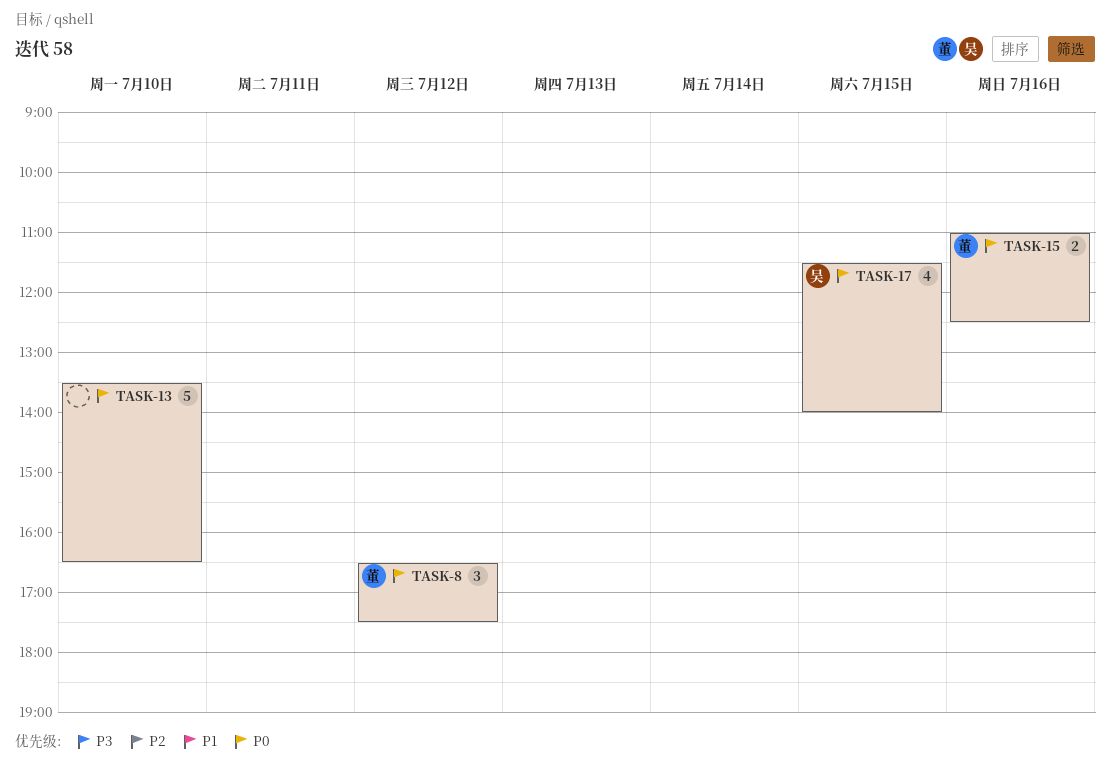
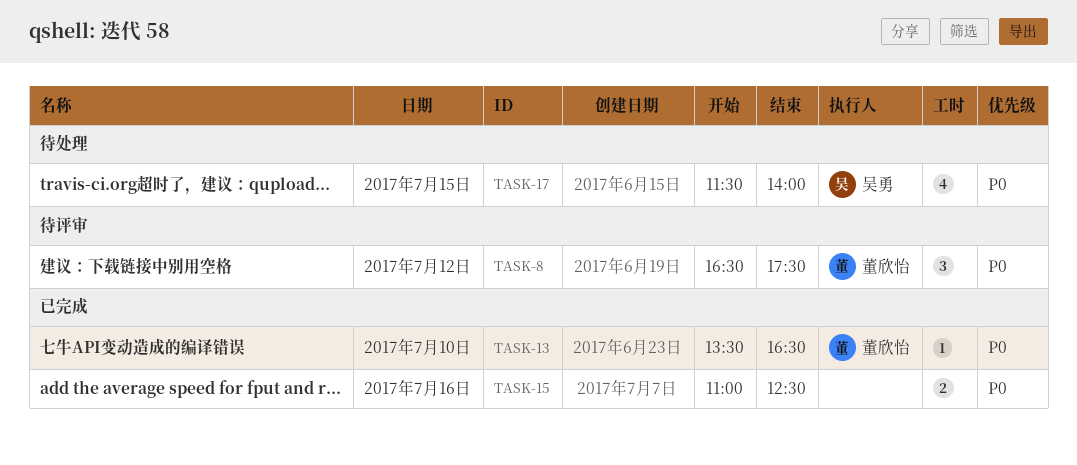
TASK-13, owner: none -> 董欣怡
TASK-13, estimate: 5 -> 1
TASK-15, owner: 董欣怡 -> none

